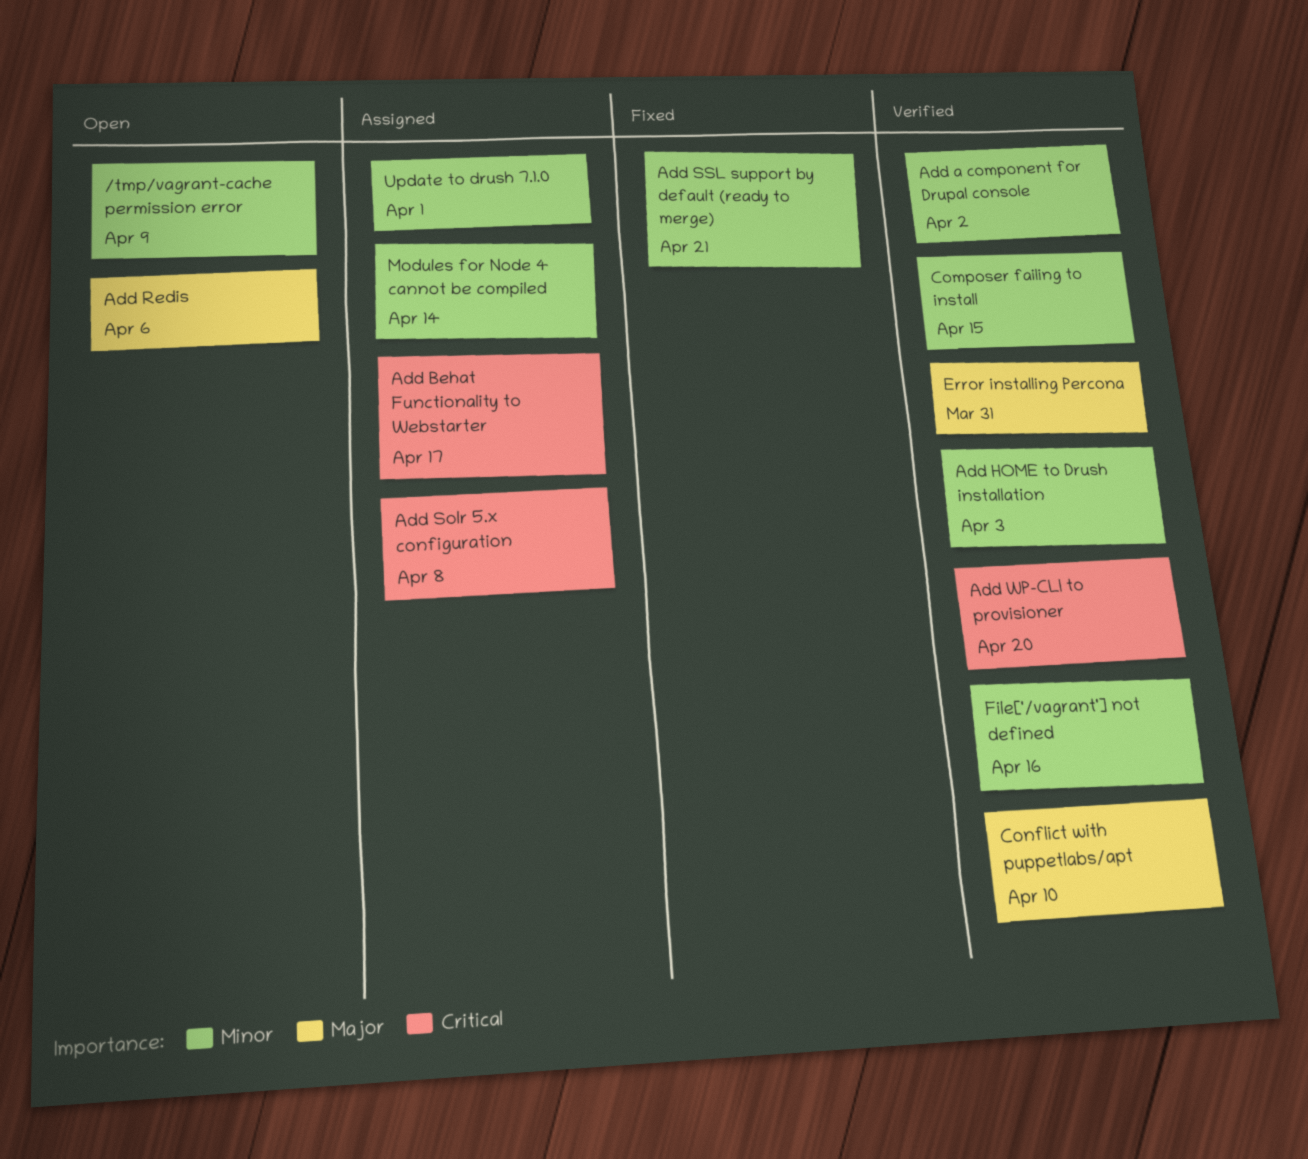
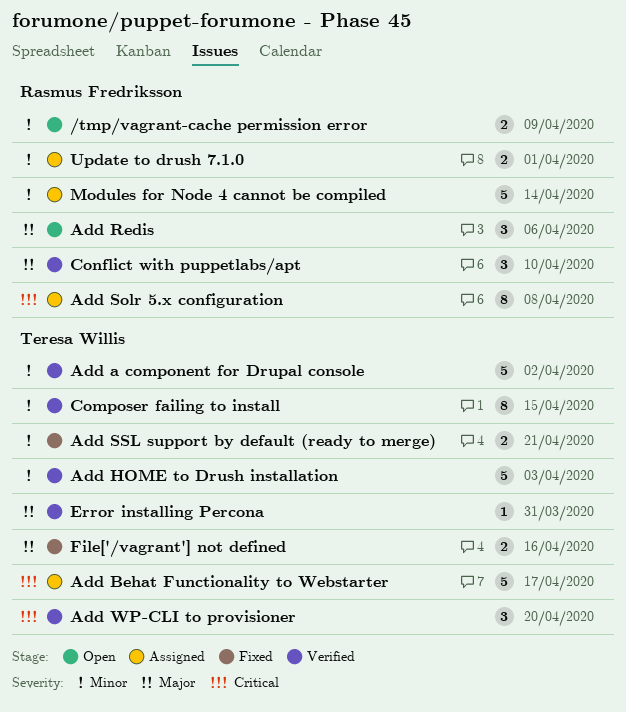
File['/vagrant'] not defined, status: Verified -> Fixed
File['/vagrant'] not defined, priority: Minor -> Major

